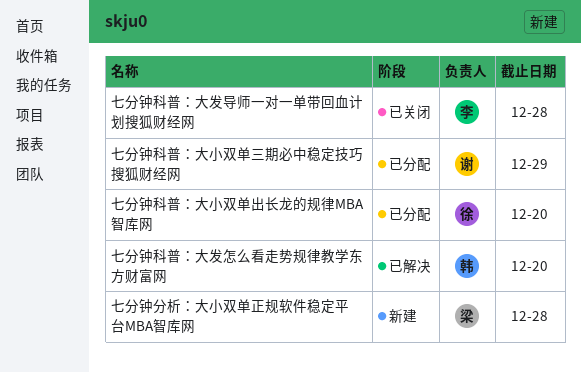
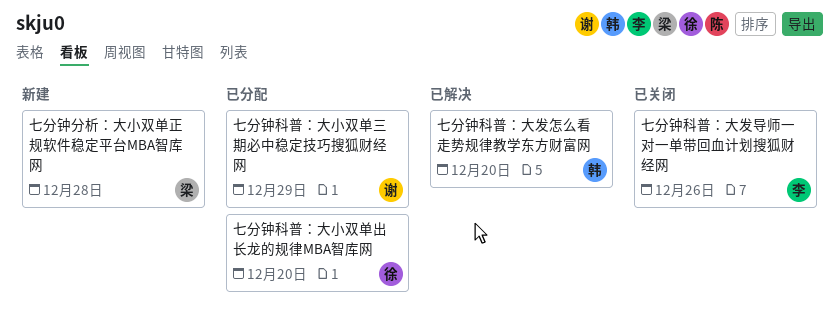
七分钟科普：大发导师一对一单带回血计划搜狐财经网, due: Dec 28 -> Dec 26

